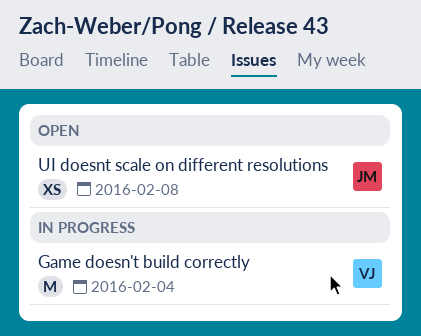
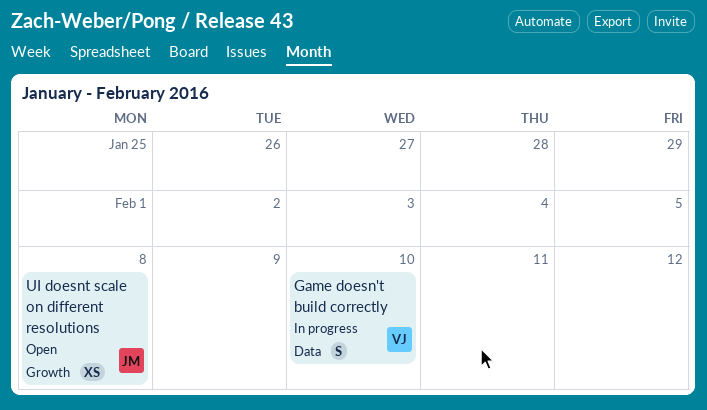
Game doesn't build correctly, estimate: M -> S
Game doesn't build correctly, due: Feb 4 -> Feb 10

